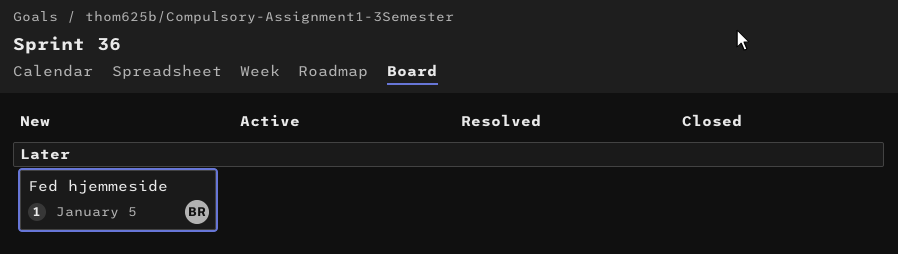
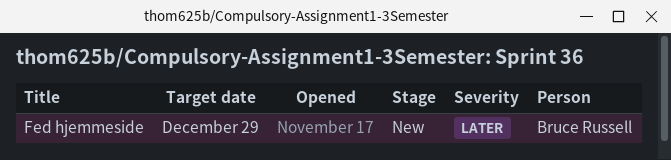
Fed hjemmeside, due: Jan 5 -> Dec 29

